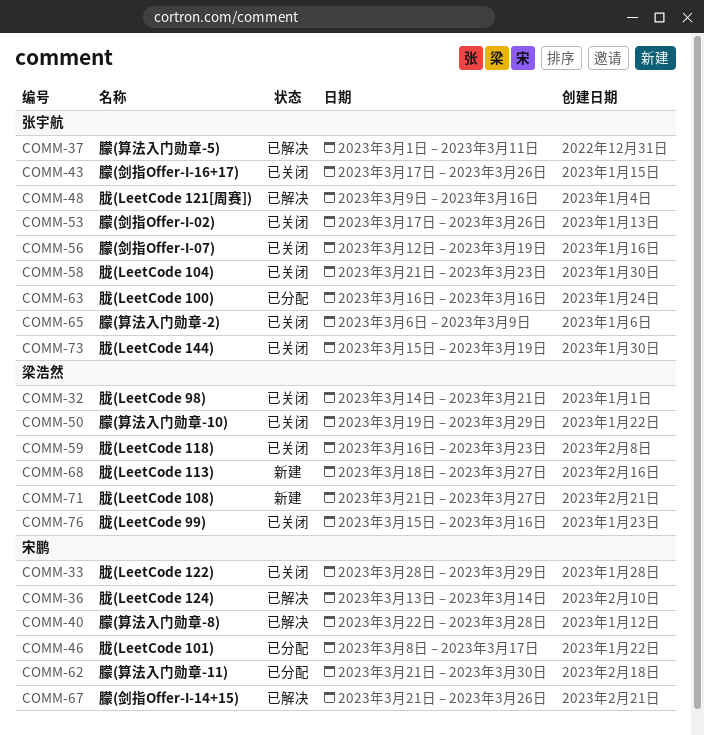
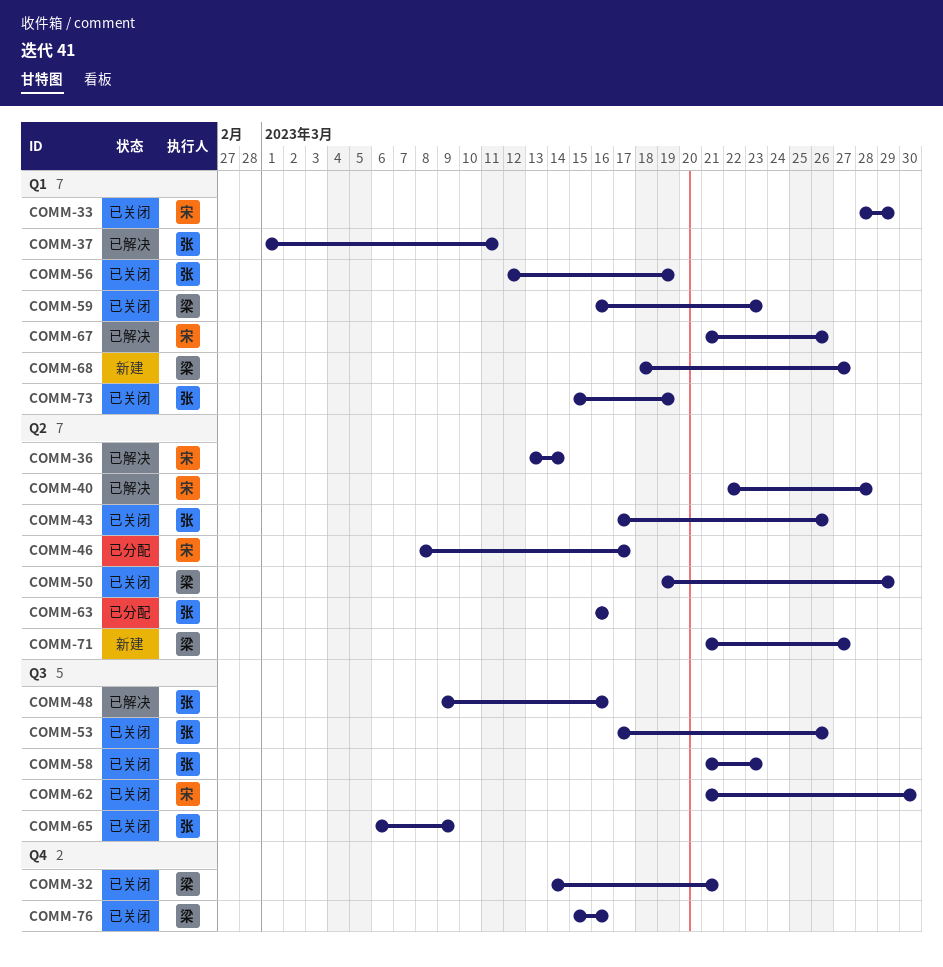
COMM-62, status: 已分配 -> 已关闭

